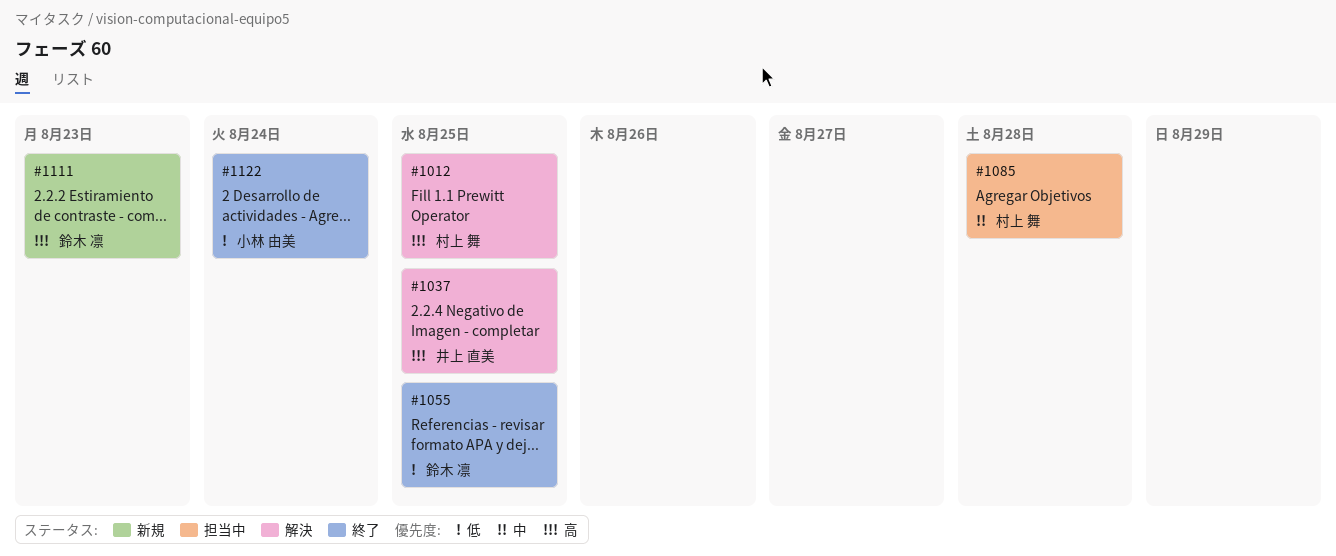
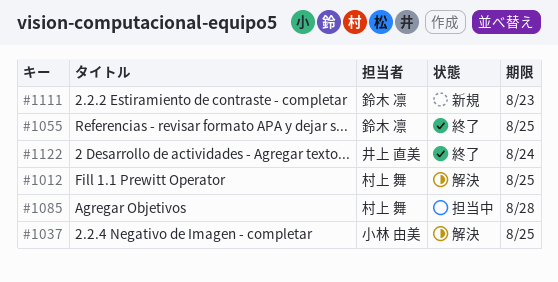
#1037, owner: 井上 直美 -> 小林 由美
#1122, owner: 小林 由美 -> 井上 直美

